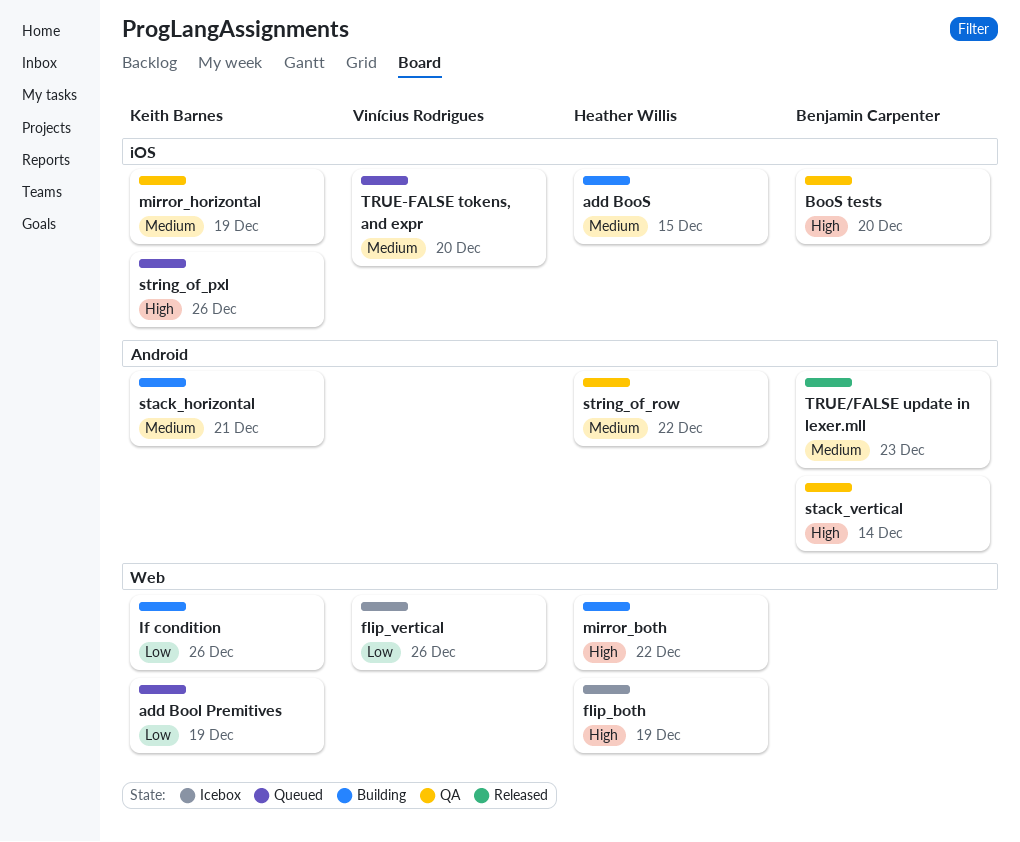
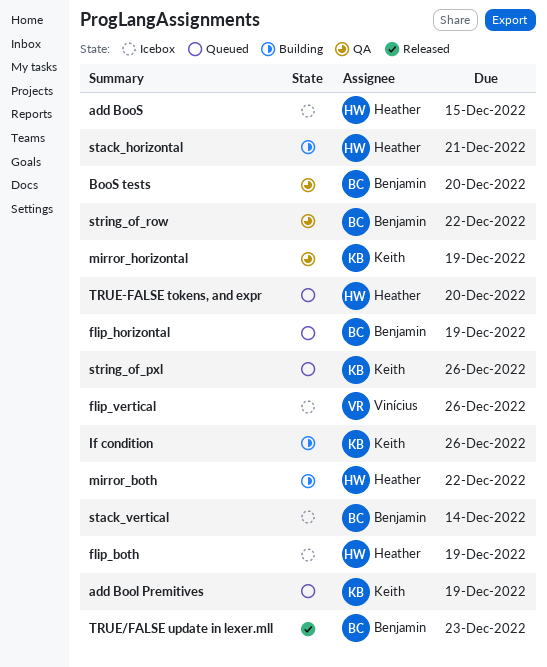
add BooS, status: Building -> Icebox
flip_horizontal: none -> present
stack_horizontal, owner: Keith Barnes -> Heather Willis
stack_vertical, status: QA -> Icebox
string_of_row, owner: Heather Willis -> Benjamin Carpenter
TRUE-FALSE tokens, and expr, owner: Vinícius Rodrigues -> Heather Willis

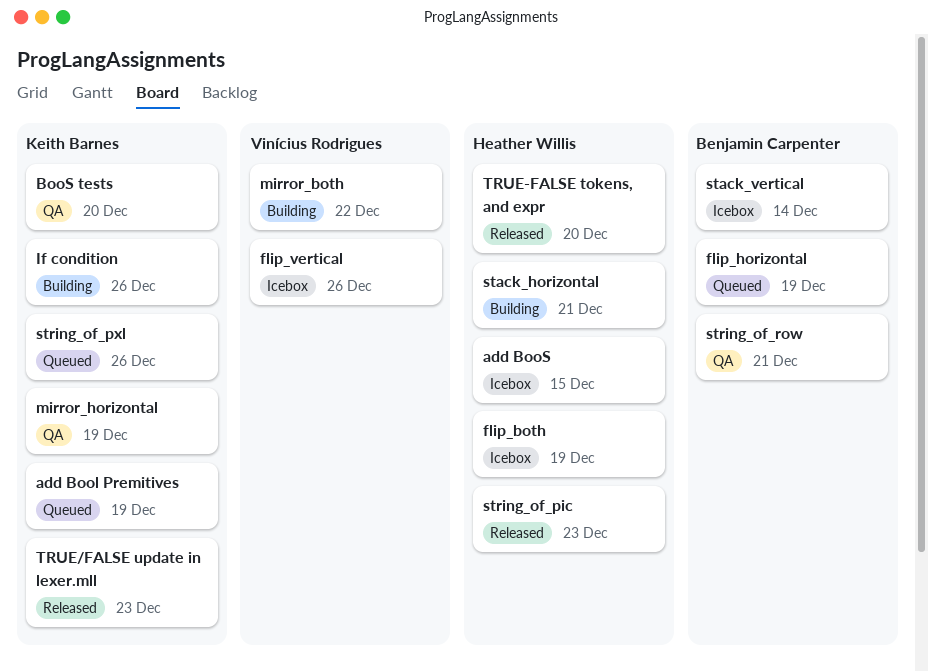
BooS tests, owner: Benjamin Carpenter -> Keith Barnes
mirror_both, owner: Heather Willis -> Vinícius Rodrigues
string_of_pic: none -> present
string_of_row, due: Dec 22 -> Dec 21
TRUE-FALSE tokens, and expr, status: Queued -> Released
TRUE/FALSE update in lexer.mll, owner: Benjamin Carpenter -> Keith Barnes

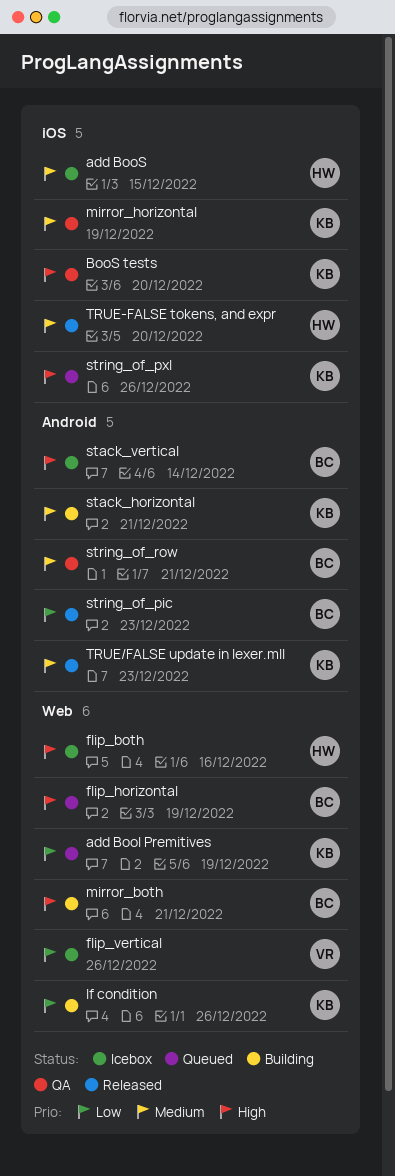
flip_both, due: Dec 19 -> Dec 16
mirror_both, owner: Vinícius Rodrigues -> Benjamin Carpenter
mirror_both, due: Dec 22 -> Dec 21
stack_horizontal, owner: Heather Willis -> Keith Barnes
string_of_pic, owner: Heather Willis -> Benjamin Carpenter

